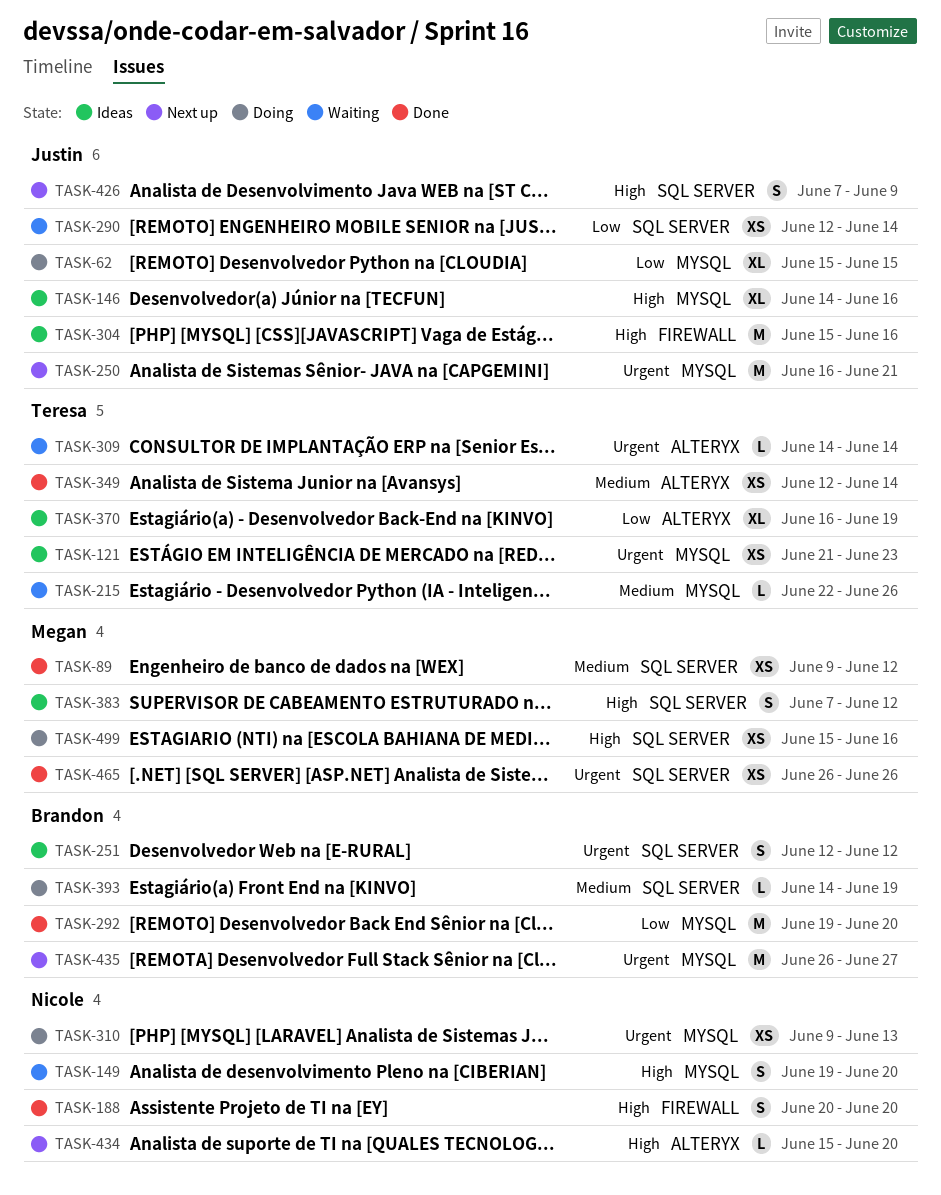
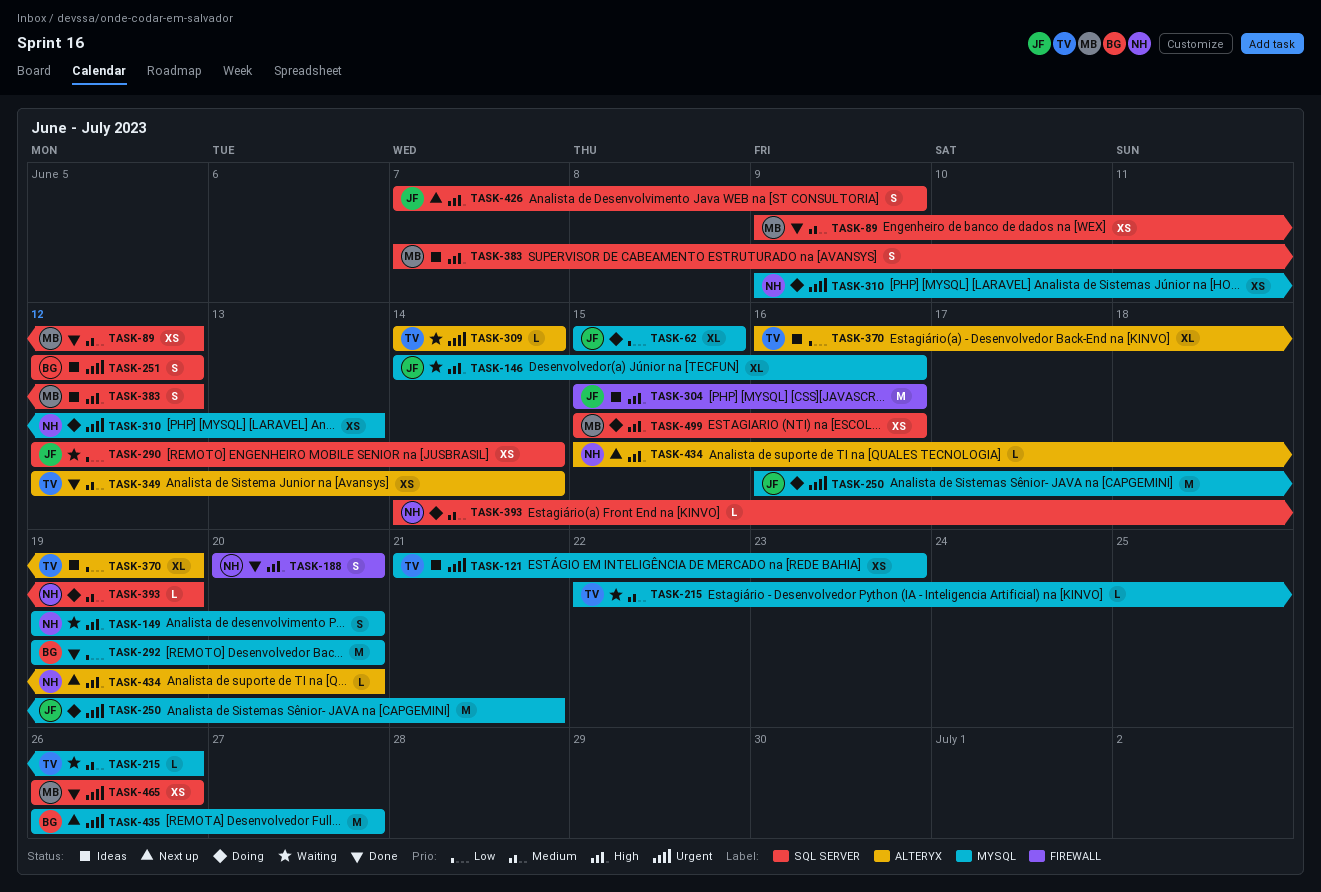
TASK-146, status: Ideas -> Waiting
TASK-250, status: Next up -> Doing
TASK-393, owner: Brandon -> Nicole

